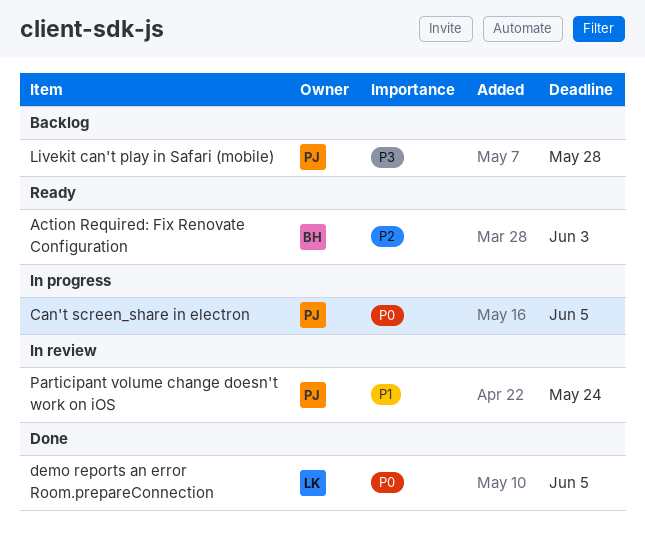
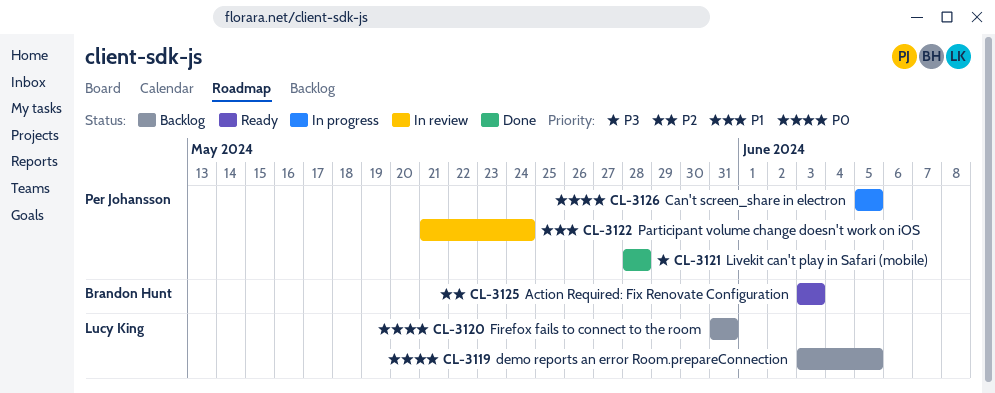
demo reports an error Room.prepareConnection, status: Done -> Backlog
Firefox fails to connect to the room: none -> present
Livekit can't play in Safari (mobile), status: Backlog -> Done

